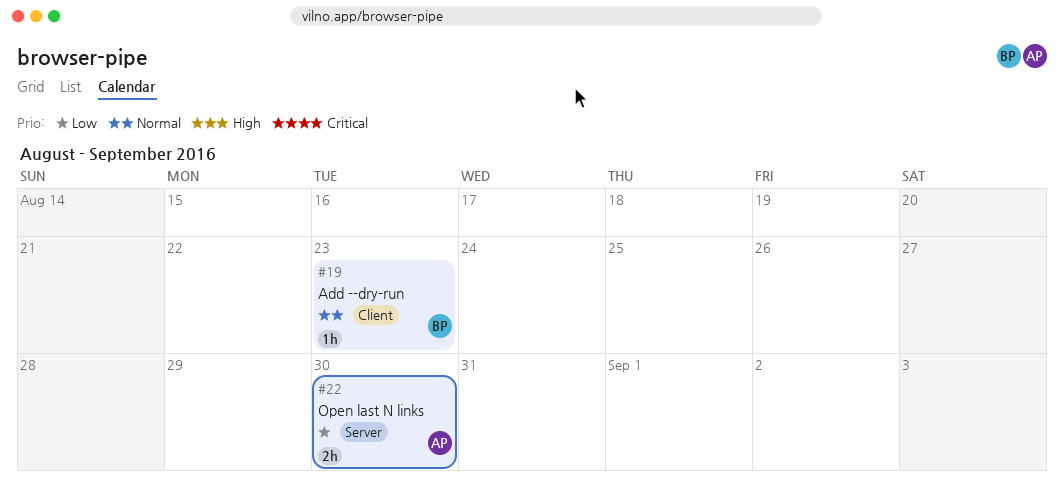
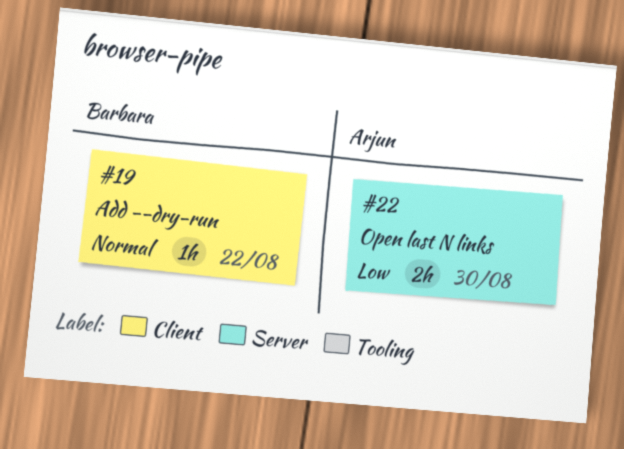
#19, due: Aug 23 -> Aug 22

